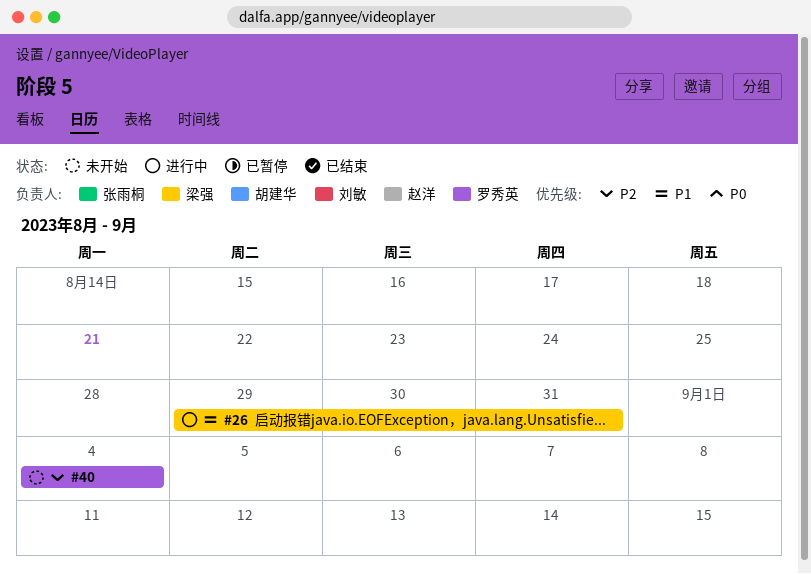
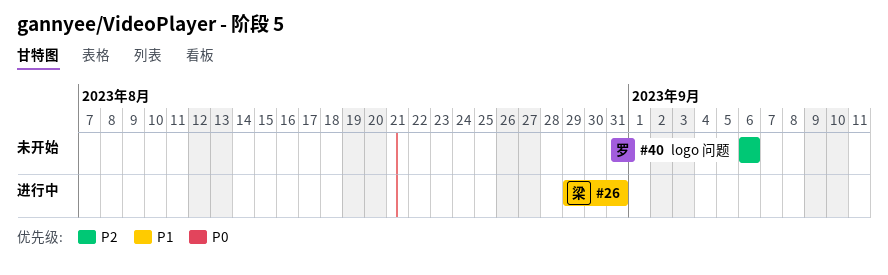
#40, start: Sep 4 -> Sep 6
#40, due: Sep 4 -> Sep 6

